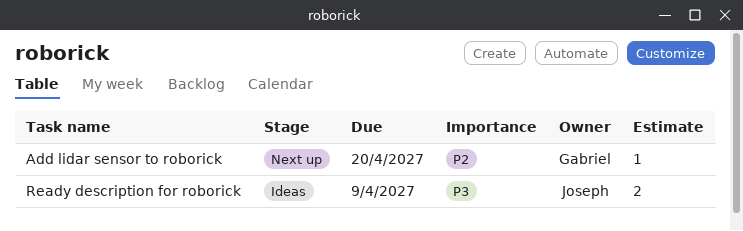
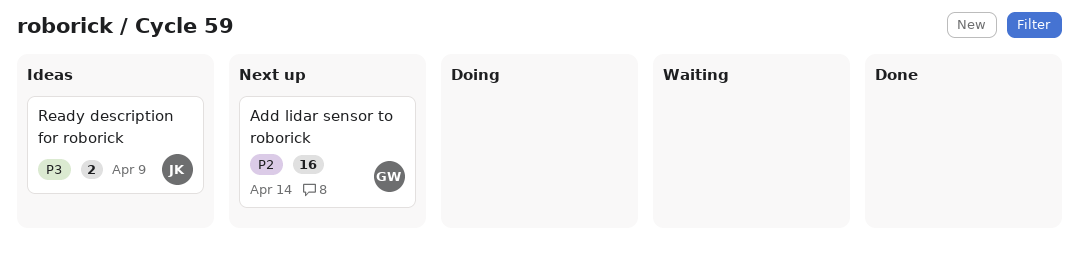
Add lidar sensor to roborick, estimate: 1 -> 16
Add lidar sensor to roborick, due: Apr 20 -> Apr 14

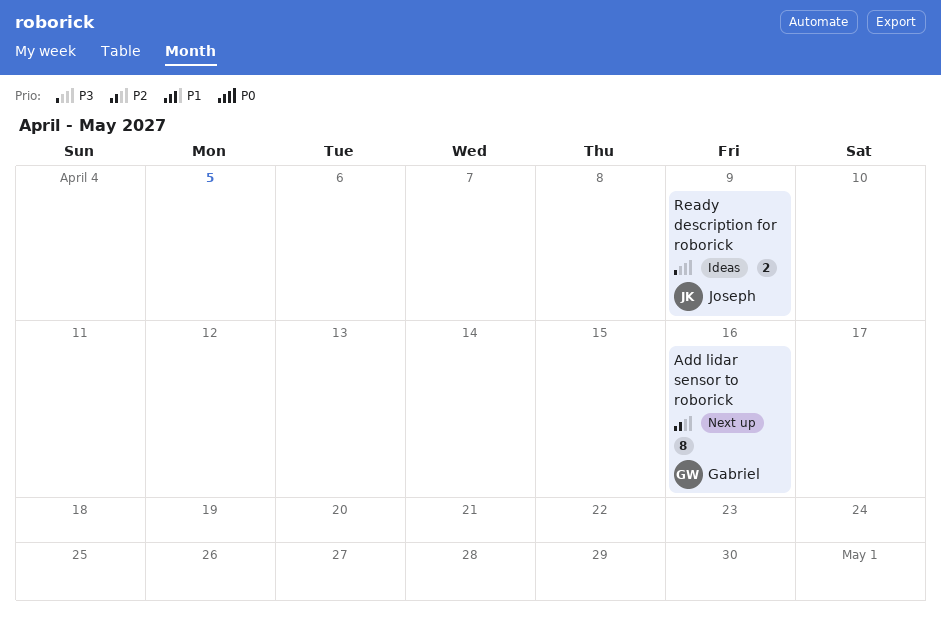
Add lidar sensor to roborick, estimate: 16 -> 8
Add lidar sensor to roborick, due: Apr 14 -> Apr 16

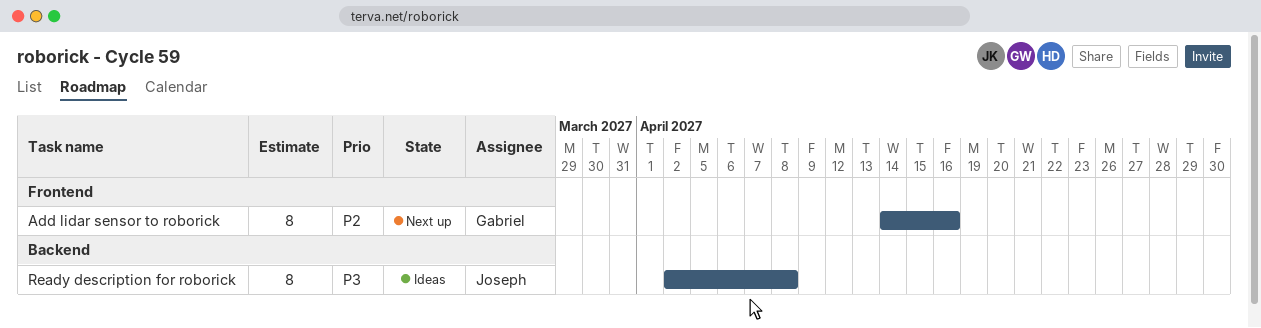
Ready description for roborick, estimate: 2 -> 8
Ready description for roborick, due: Apr 9 -> Apr 8

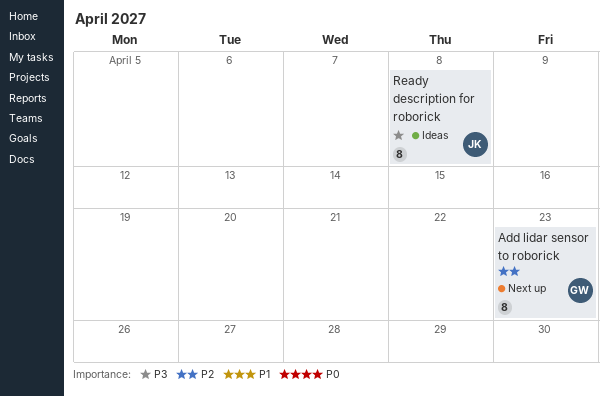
Add lidar sensor to roborick, due: Apr 16 -> Apr 23

